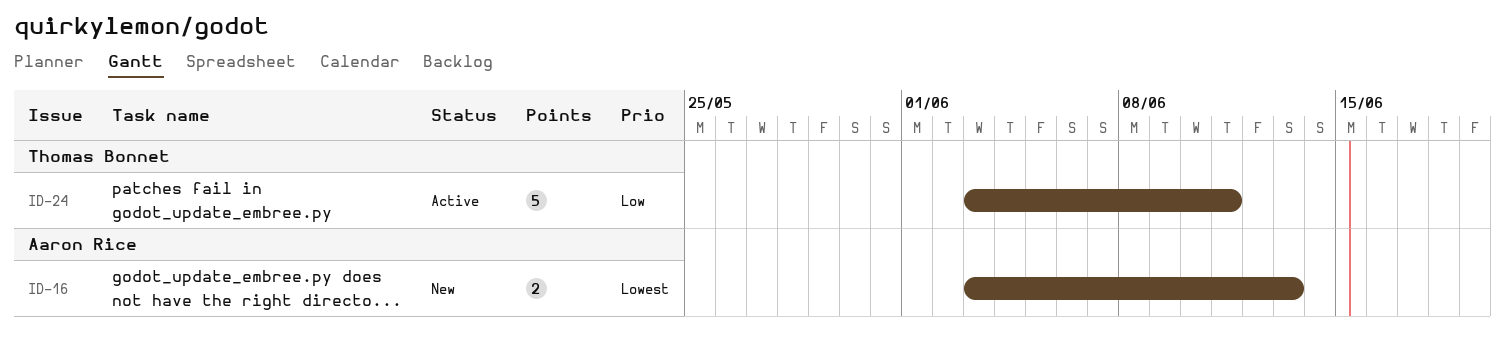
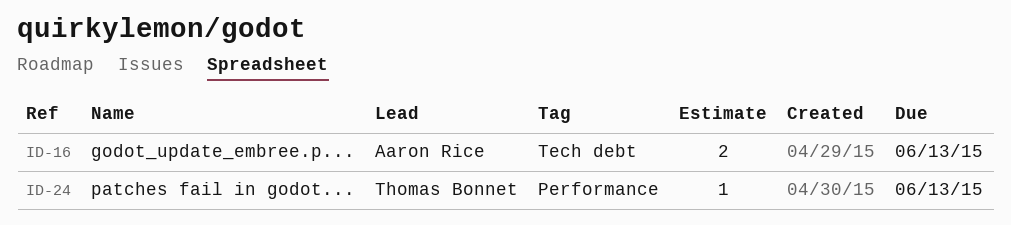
ID-24, estimate: 5 -> 1
ID-24, due: Jun 11 -> Jun 13

